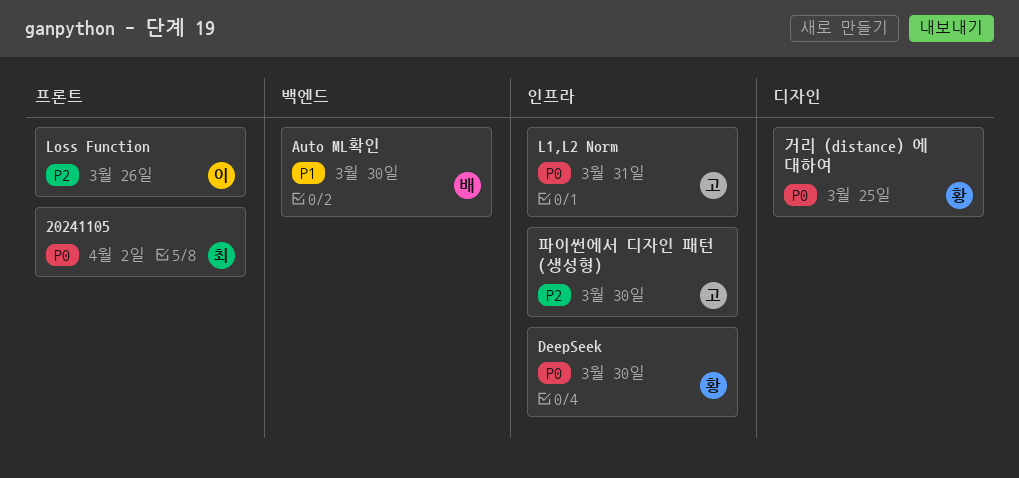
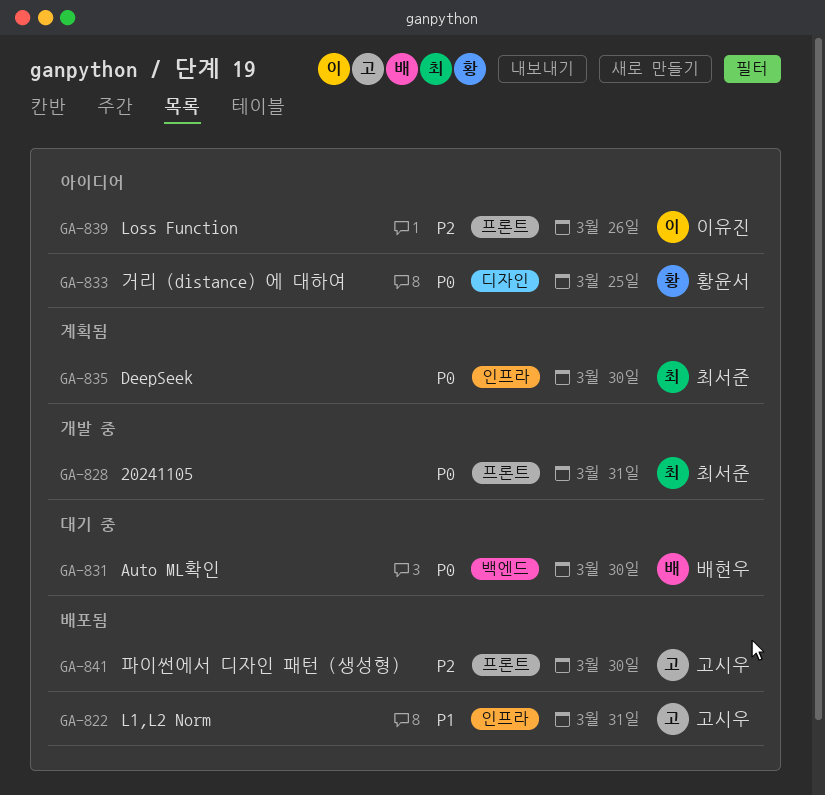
20241105, due: Apr 2 -> Mar 31
Auto ML확인, priority: P1 -> P0
DeepSeek, owner: 황윤서 -> 최서준
L1,L2 Norm, priority: P0 -> P1
파이썬에서 디자인 패턴 (생성형), label: 인프라 -> 프론트

